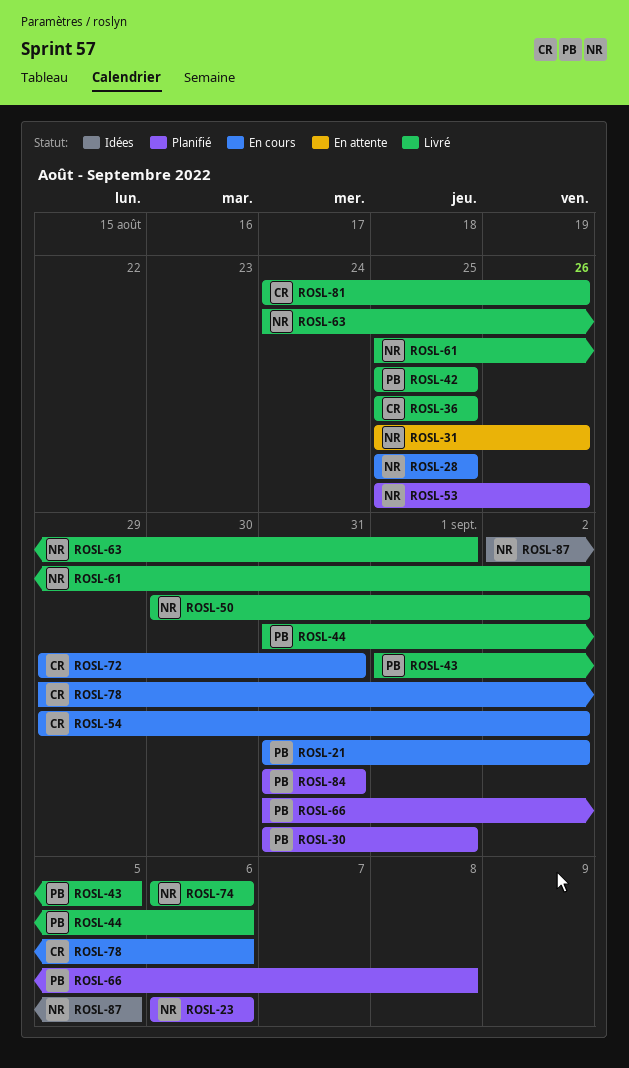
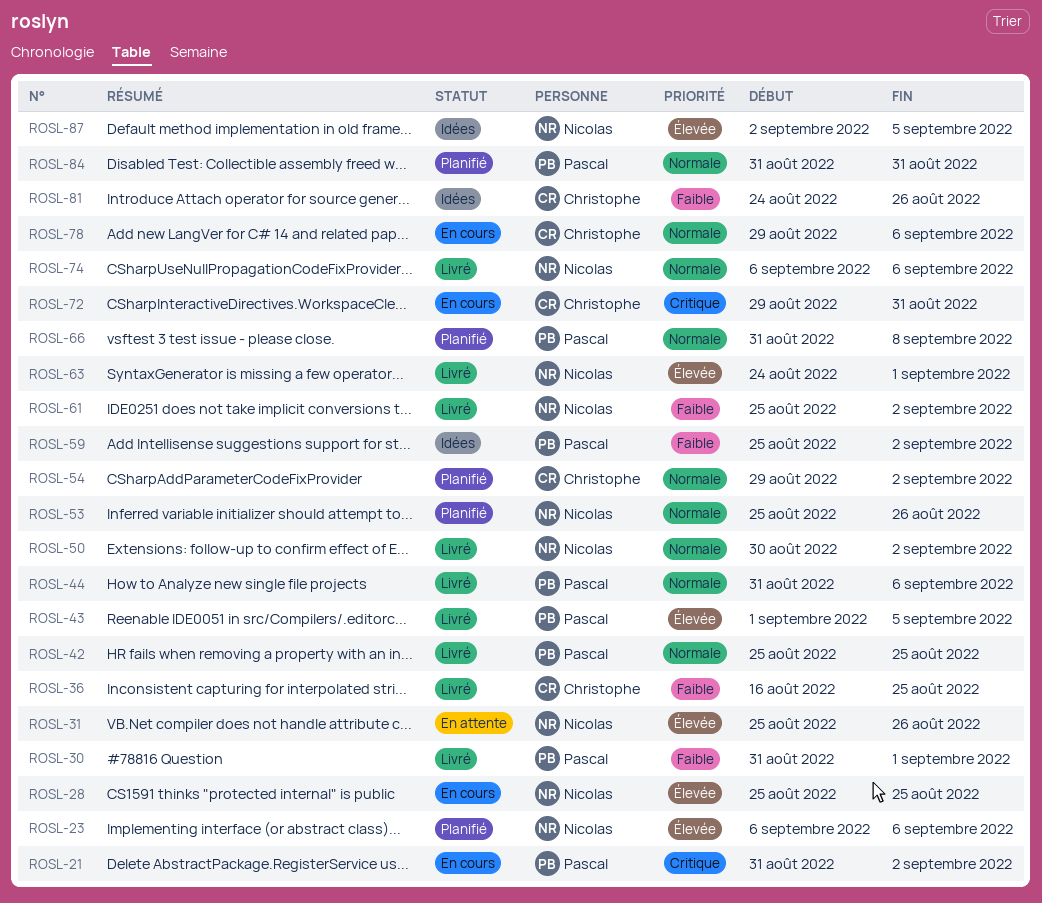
ROSL-30, status: Planifié -> Livré
ROSL-36, start: Aug 25 -> Aug 16
ROSL-54, status: En cours -> Planifié
ROSL-59: none -> present
ROSL-81, status: Livré -> Idées

